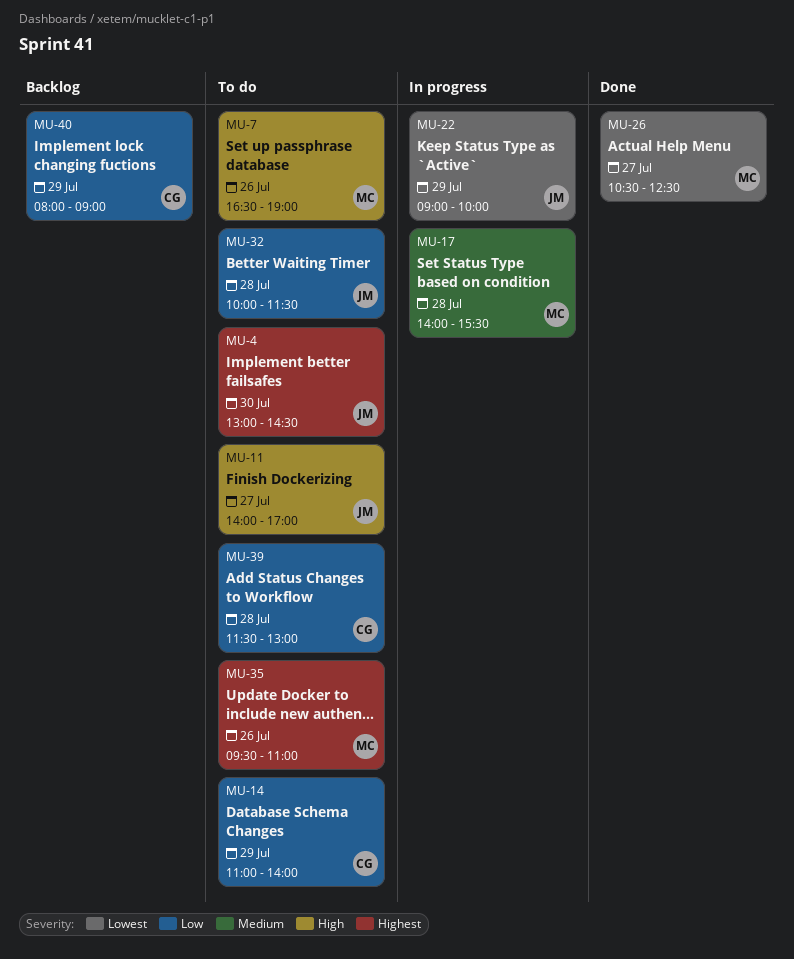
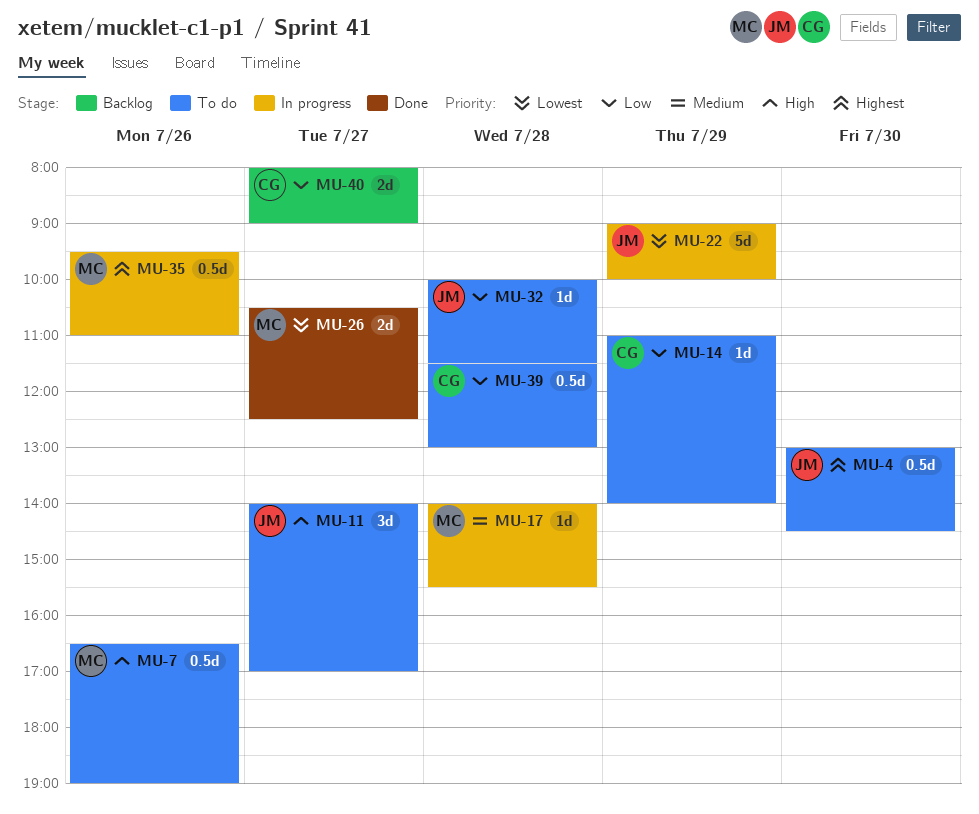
MU-35, status: To do -> In progress
MU-40, day: Jul 29 -> Jul 27

